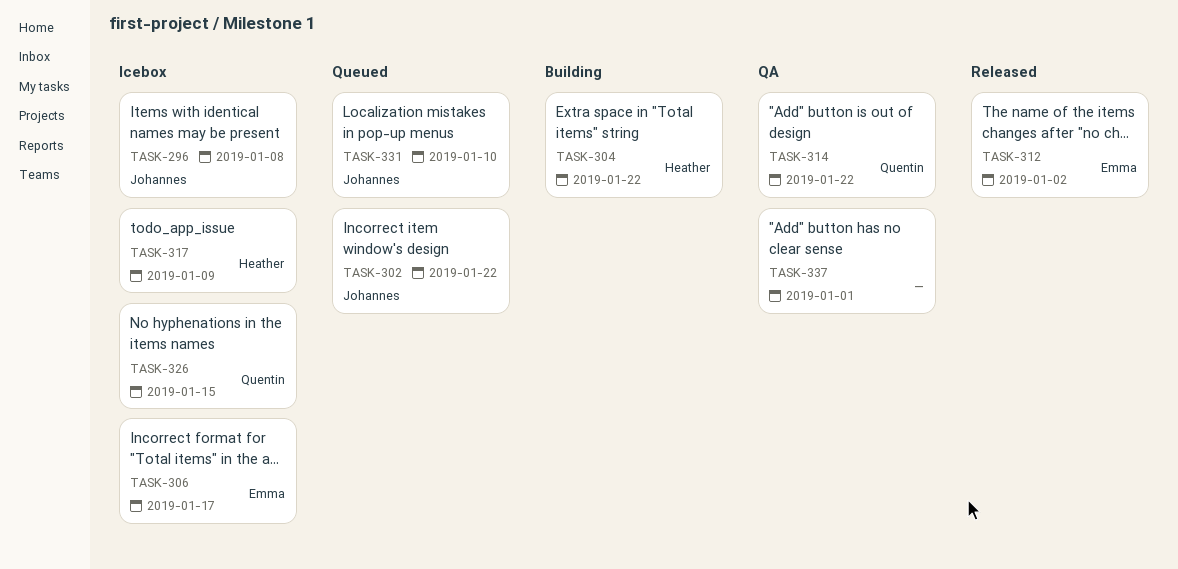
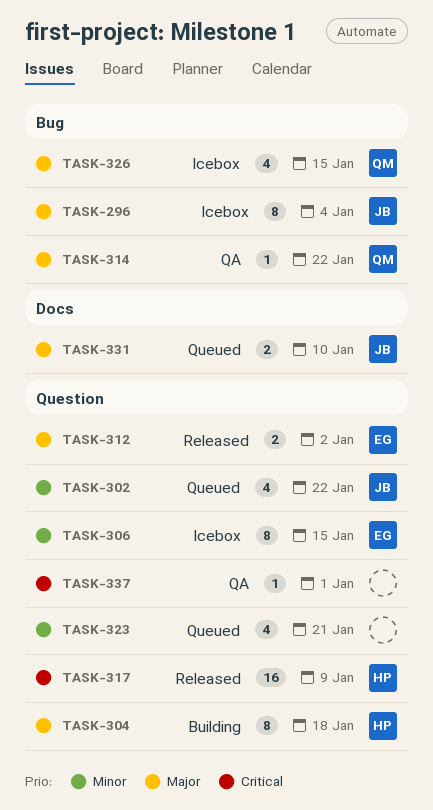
TASK-296, due: Jan 8 -> Jan 4
TASK-304, due: Jan 22 -> Jan 18
TASK-306, due: Jan 17 -> Jan 15
TASK-317, status: Icebox -> Released
TASK-323: none -> present

